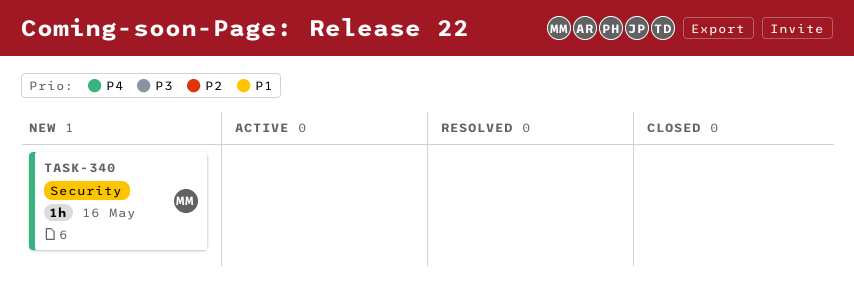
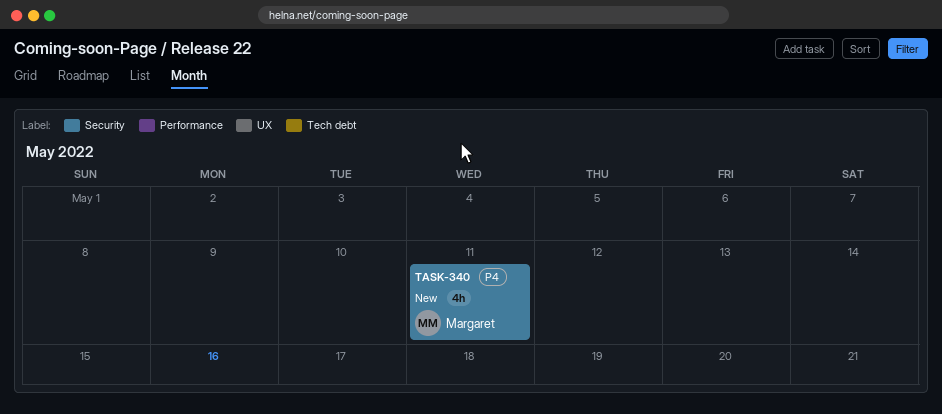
TASK-340, estimate: 1h -> 4h
TASK-340, due: May 16 -> May 11

